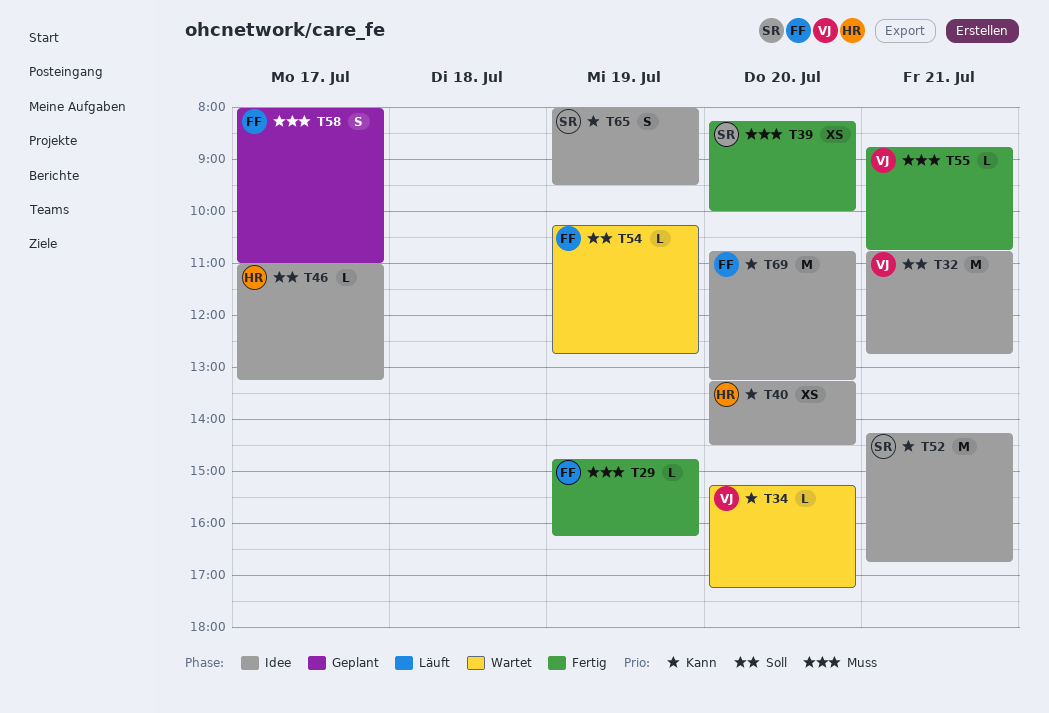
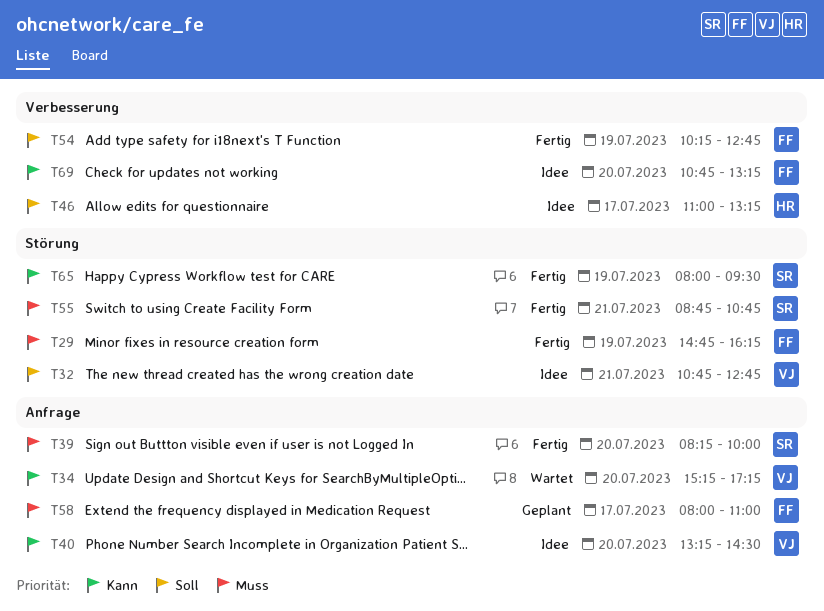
T40, owner: HR -> VJ
T52: present -> none
T54, status: Wartet -> Fertig
T55, owner: VJ -> SR
T65, status: Idee -> Fertig

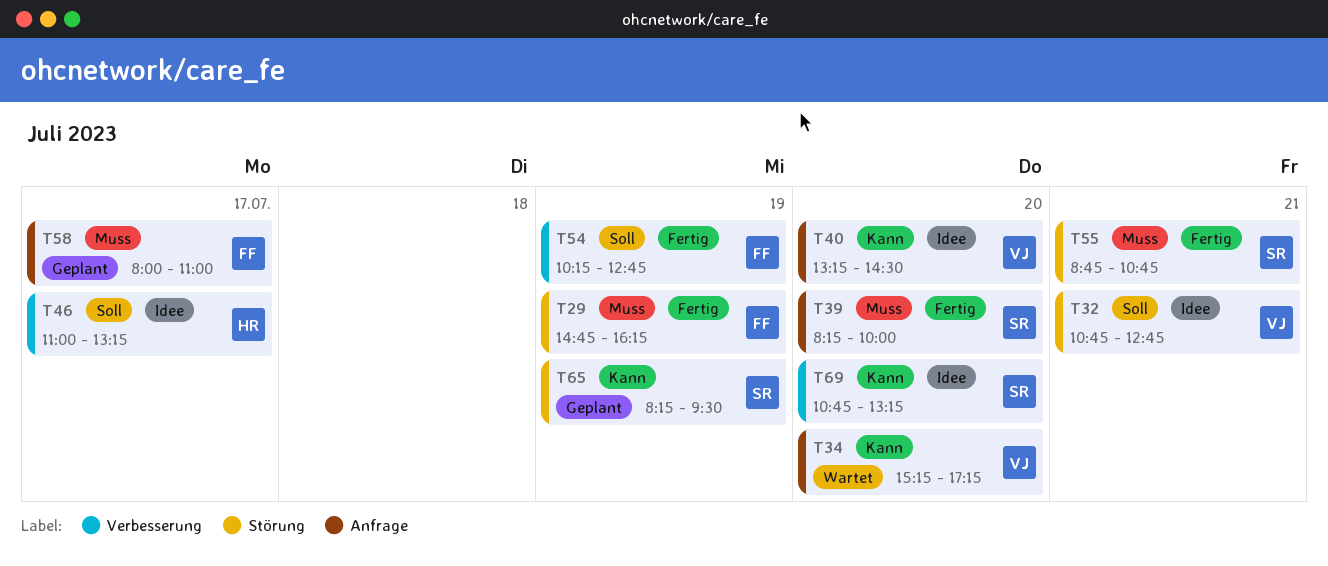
T65, status: Fertig -> Geplant
T65, begins: 08:00 -> 08:15
T69, owner: FF -> SR

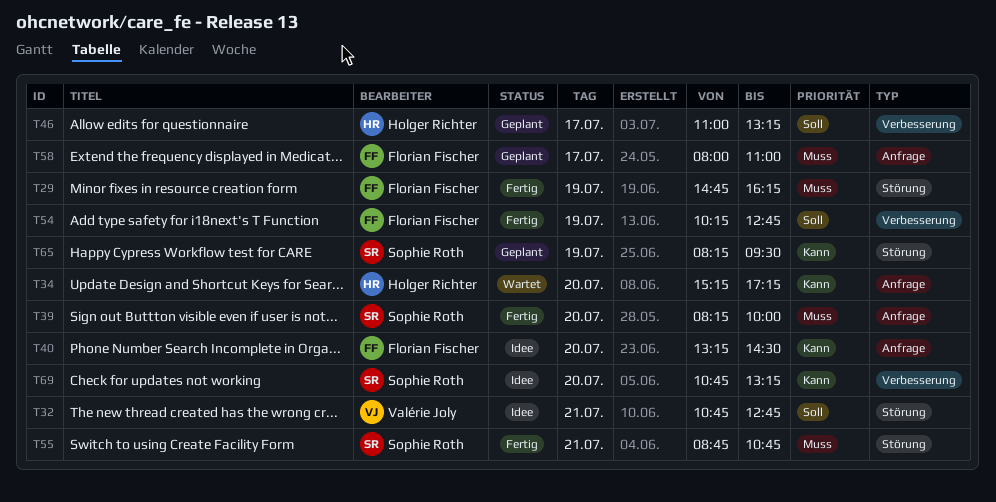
T34, owner: Valérie Joly -> Holger Richter
T40, owner: Valérie Joly -> Florian Fischer
T46, status: Idee -> Geplant

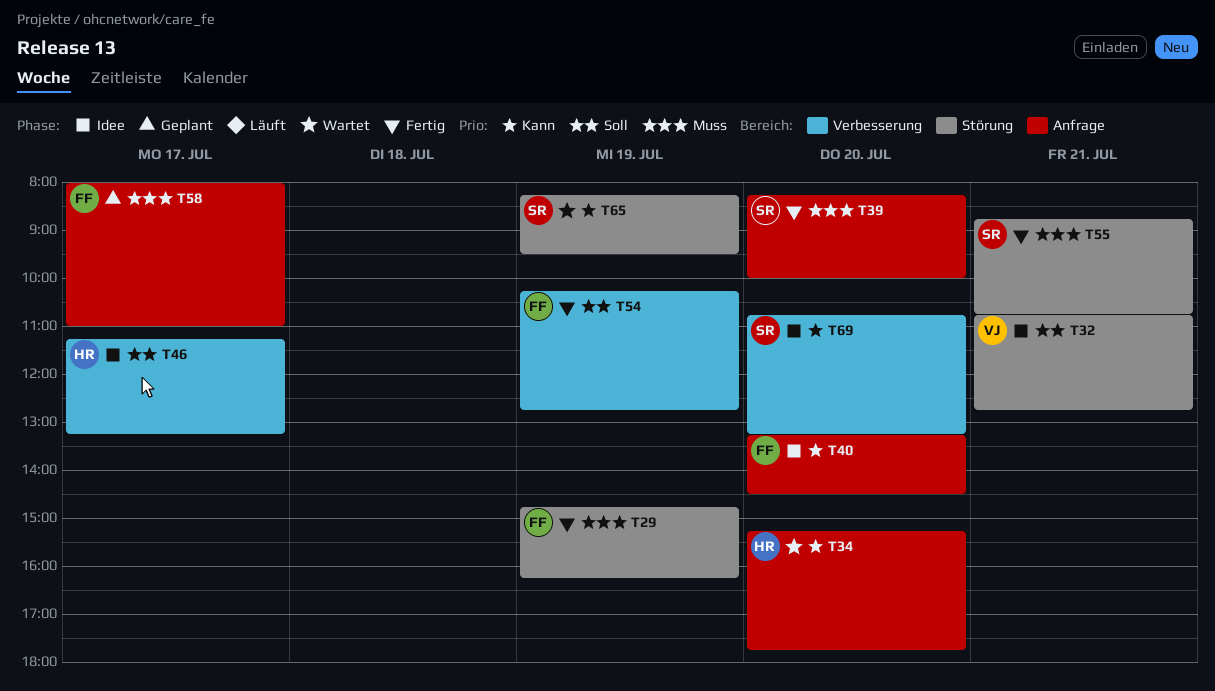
T34, ends: 17:15 -> 17:45
T46, status: Geplant -> Idee
T46, begins: 11:00 -> 11:15
T65, status: Geplant -> Wartet

